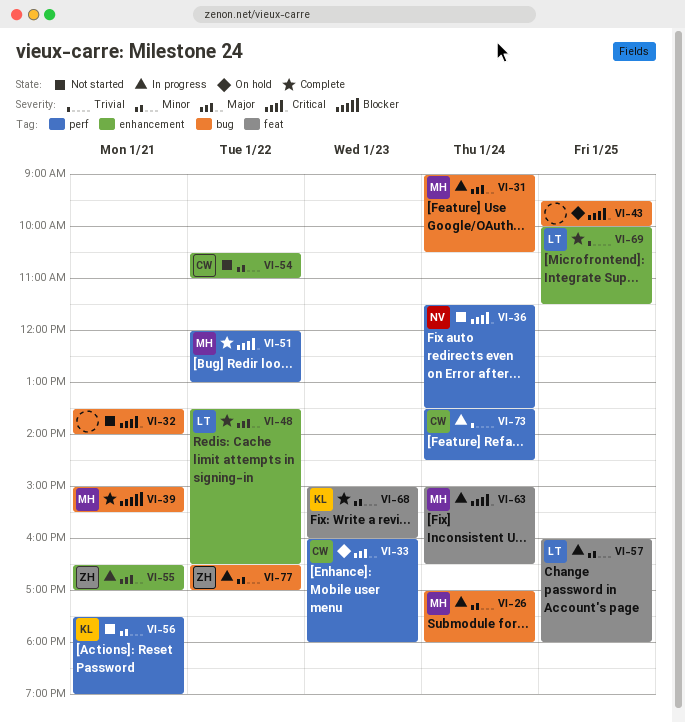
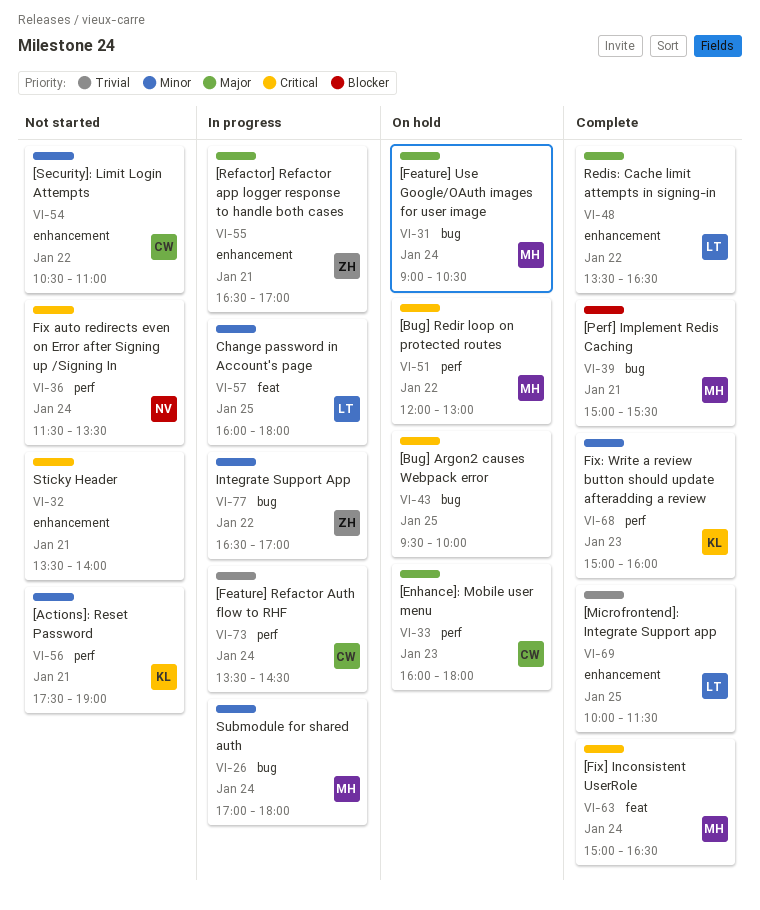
VI-31, status: In progress -> On hold
VI-32, label: bug -> enhancement
VI-51, status: Complete -> On hold
VI-63, status: In progress -> Complete
VI-68, label: feat -> perf

